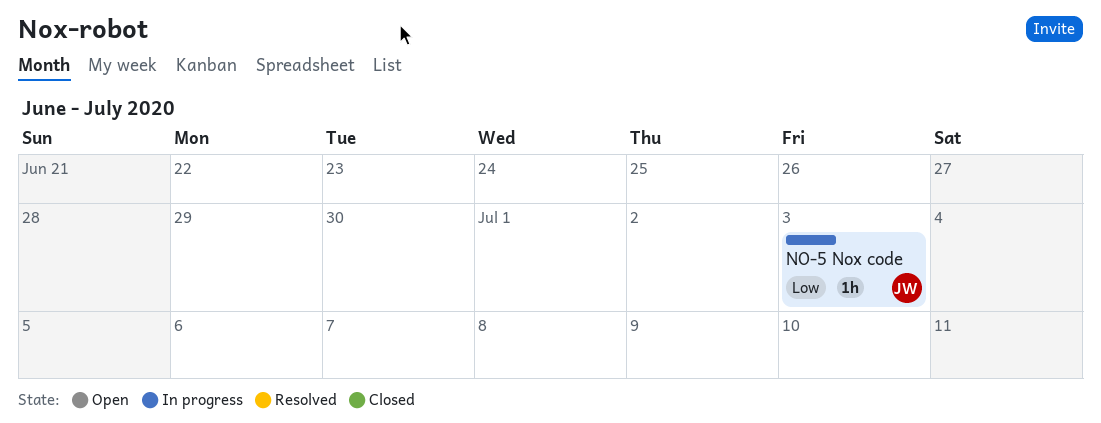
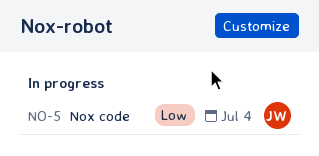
NO-5, due: Jul 3 -> Jul 4

